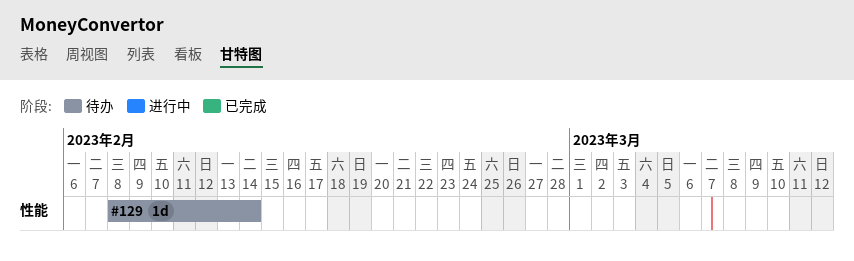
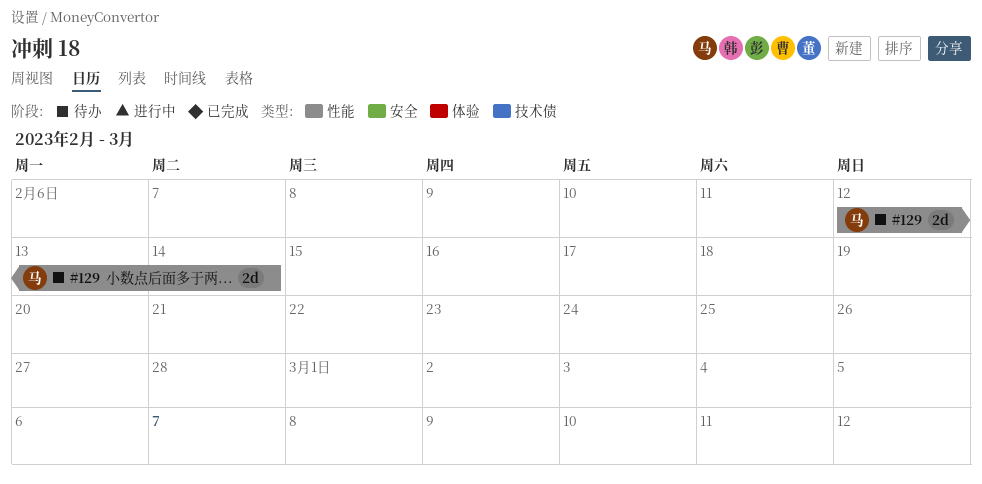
#129, estimate: 1d -> 2d
#129, start: Feb 8 -> Feb 12

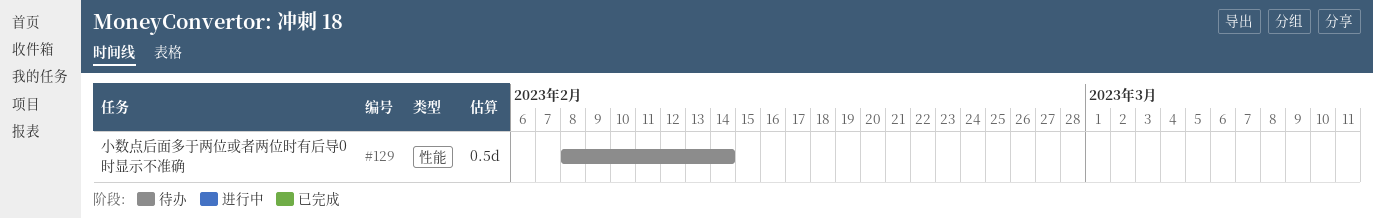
#129, estimate: 2d -> 0.5d
#129, start: Feb 12 -> Feb 8

